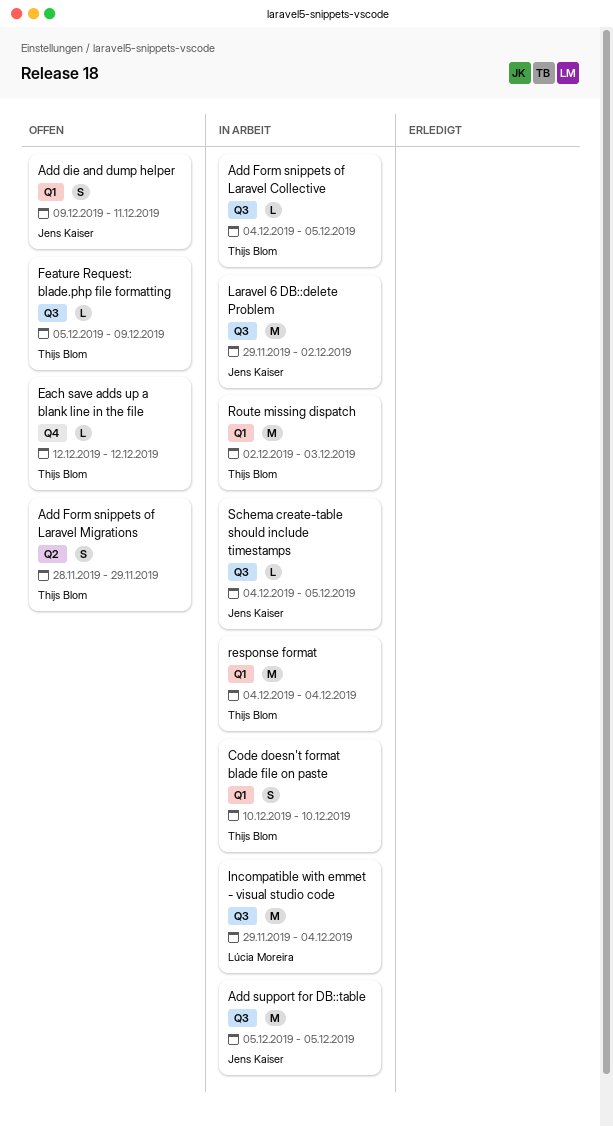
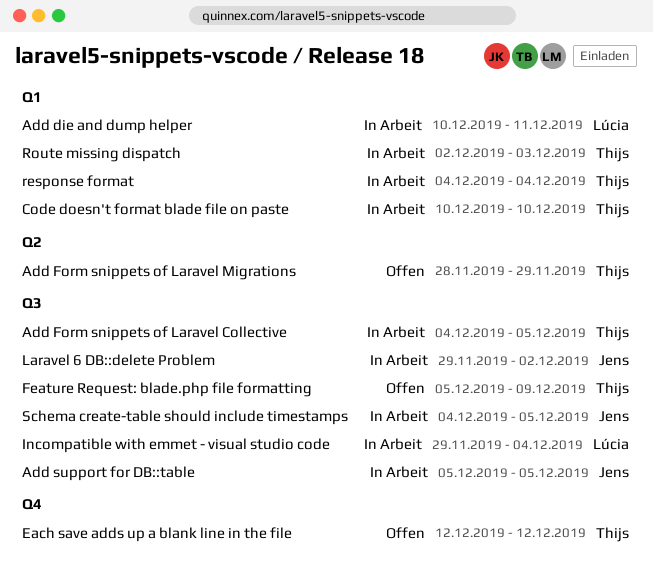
Add die and dump helper, status: Offen -> In Arbeit
Add die and dump helper, owner: Jens Kaiser -> Lúcia Moreira
Add die and dump helper, start: Dec 9 -> Dec 10

